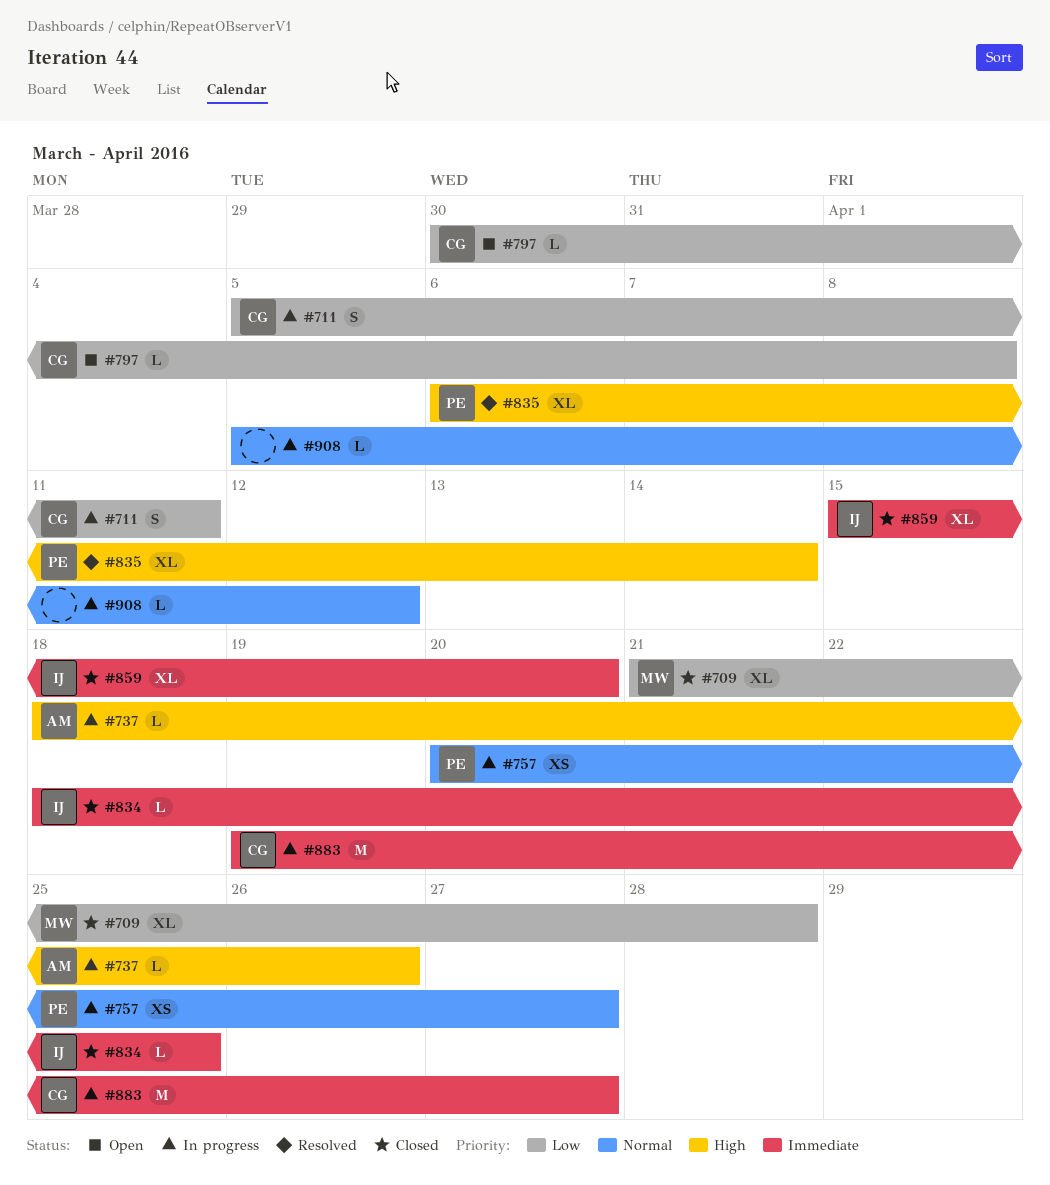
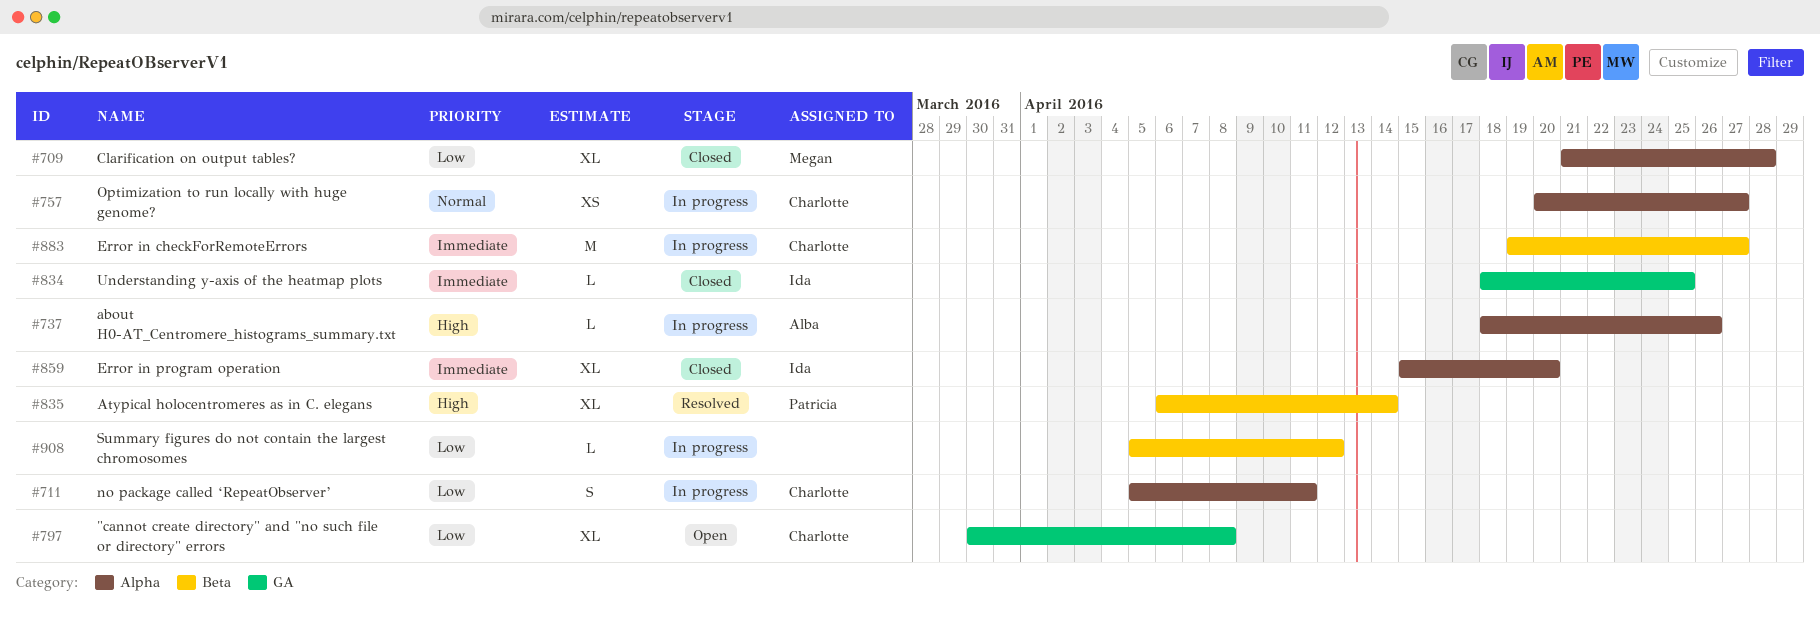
#757, owner: Patricia -> Charlotte
#797, estimate: L -> XL
#908, priority: Normal -> Low

